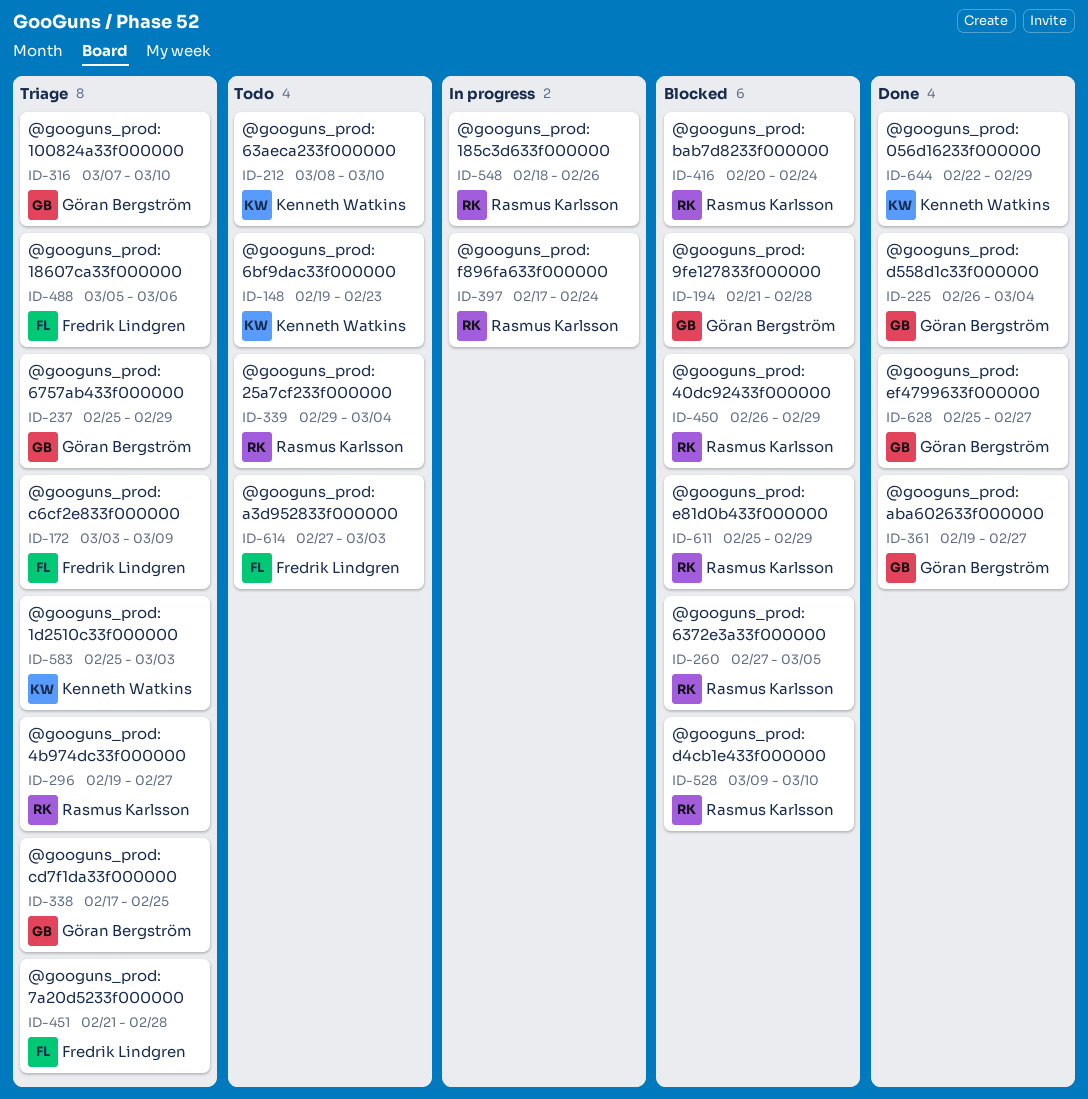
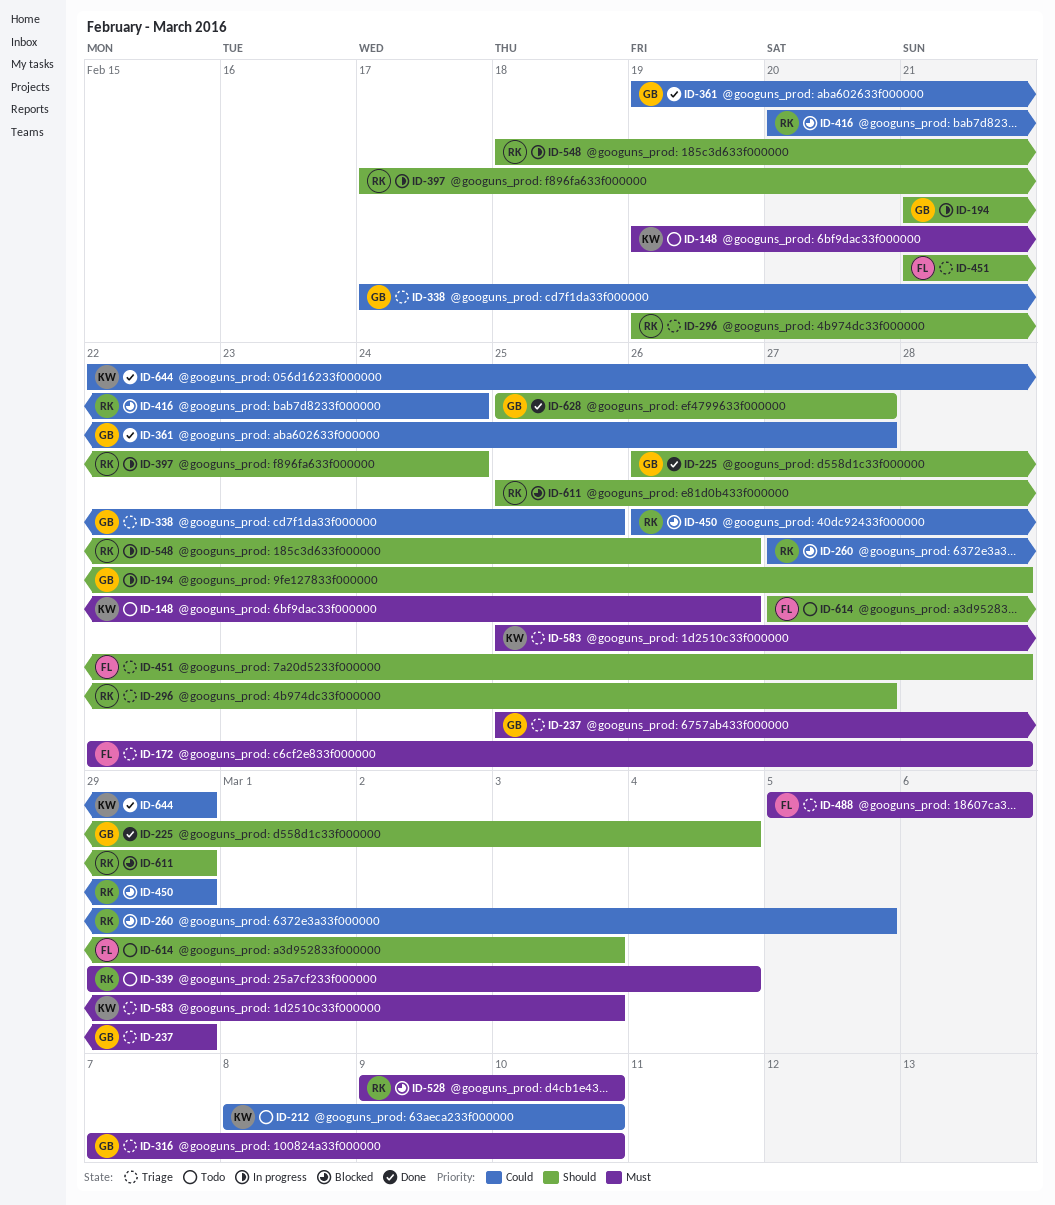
ID-148, due: Feb 23 -> Feb 26
ID-172, start: Mar 3 -> Feb 22
ID-172, due: Mar 9 -> Feb 28
ID-194, status: Blocked -> In progress

